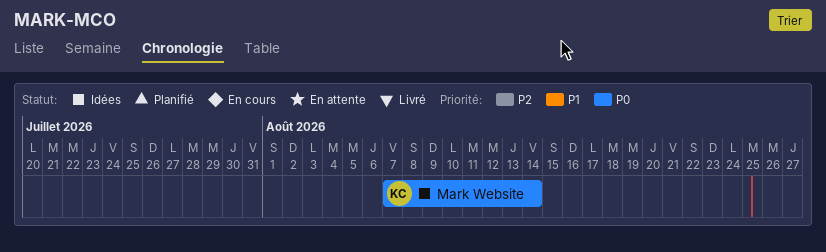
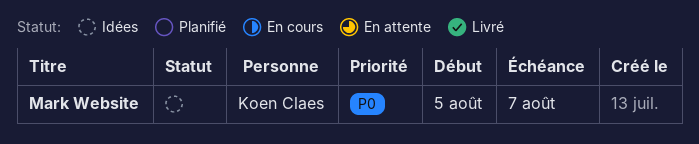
Mark Website, start: Aug 7 -> Aug 5
Mark Website, due: Aug 14 -> Aug 7

